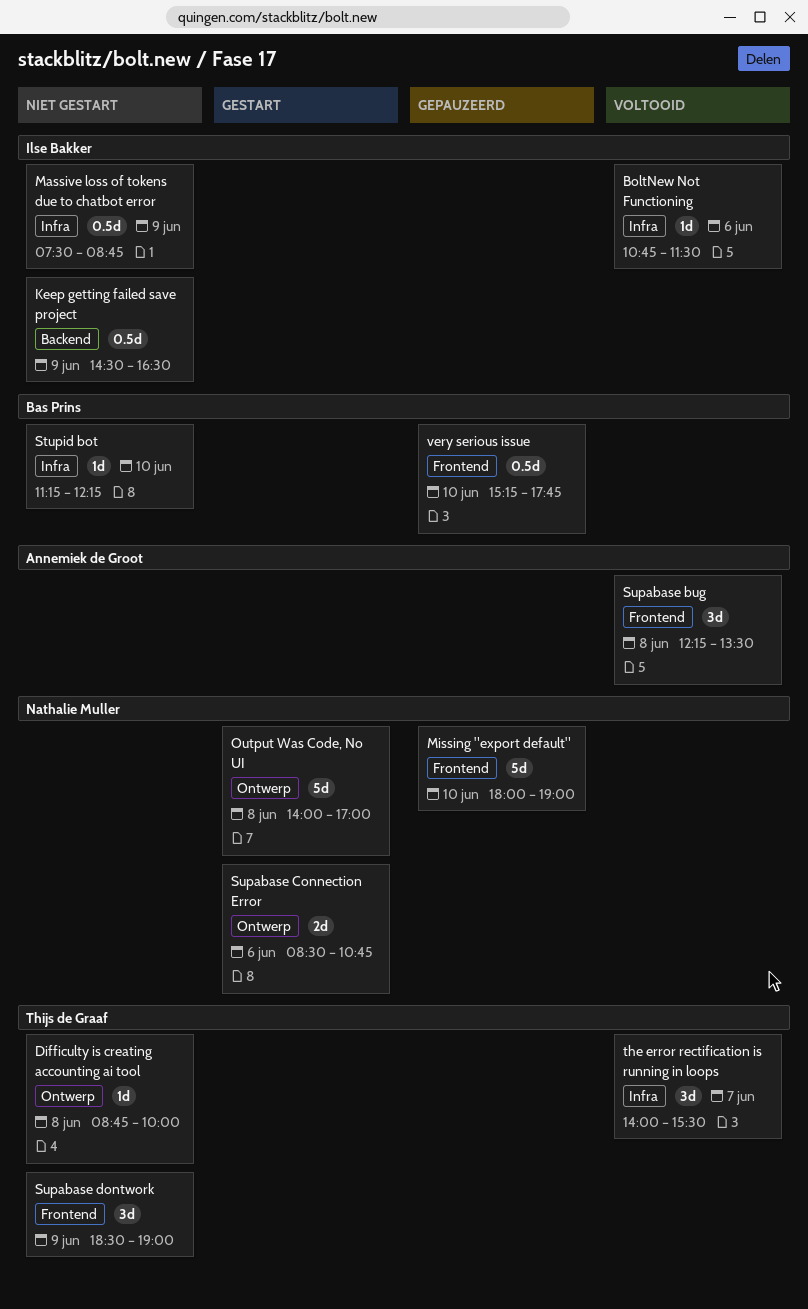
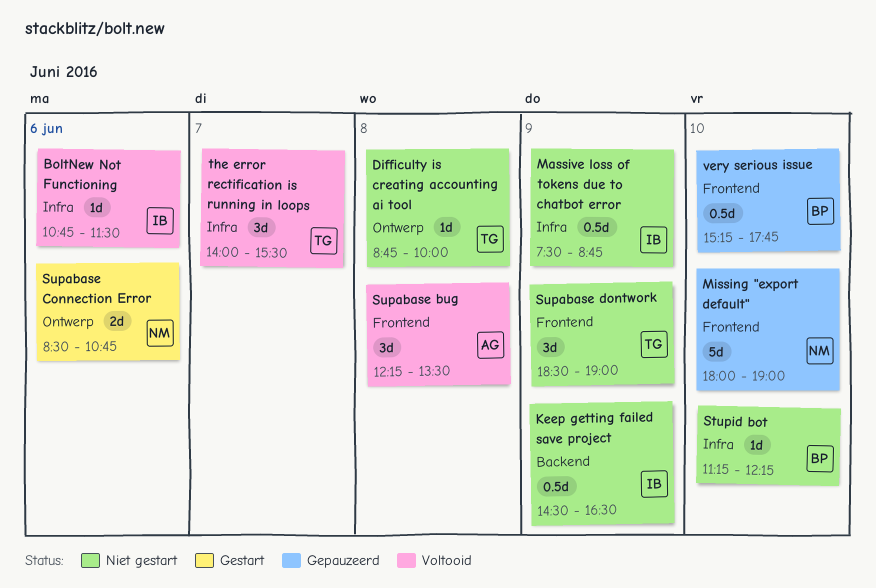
Output Was Code, No UI: present -> none

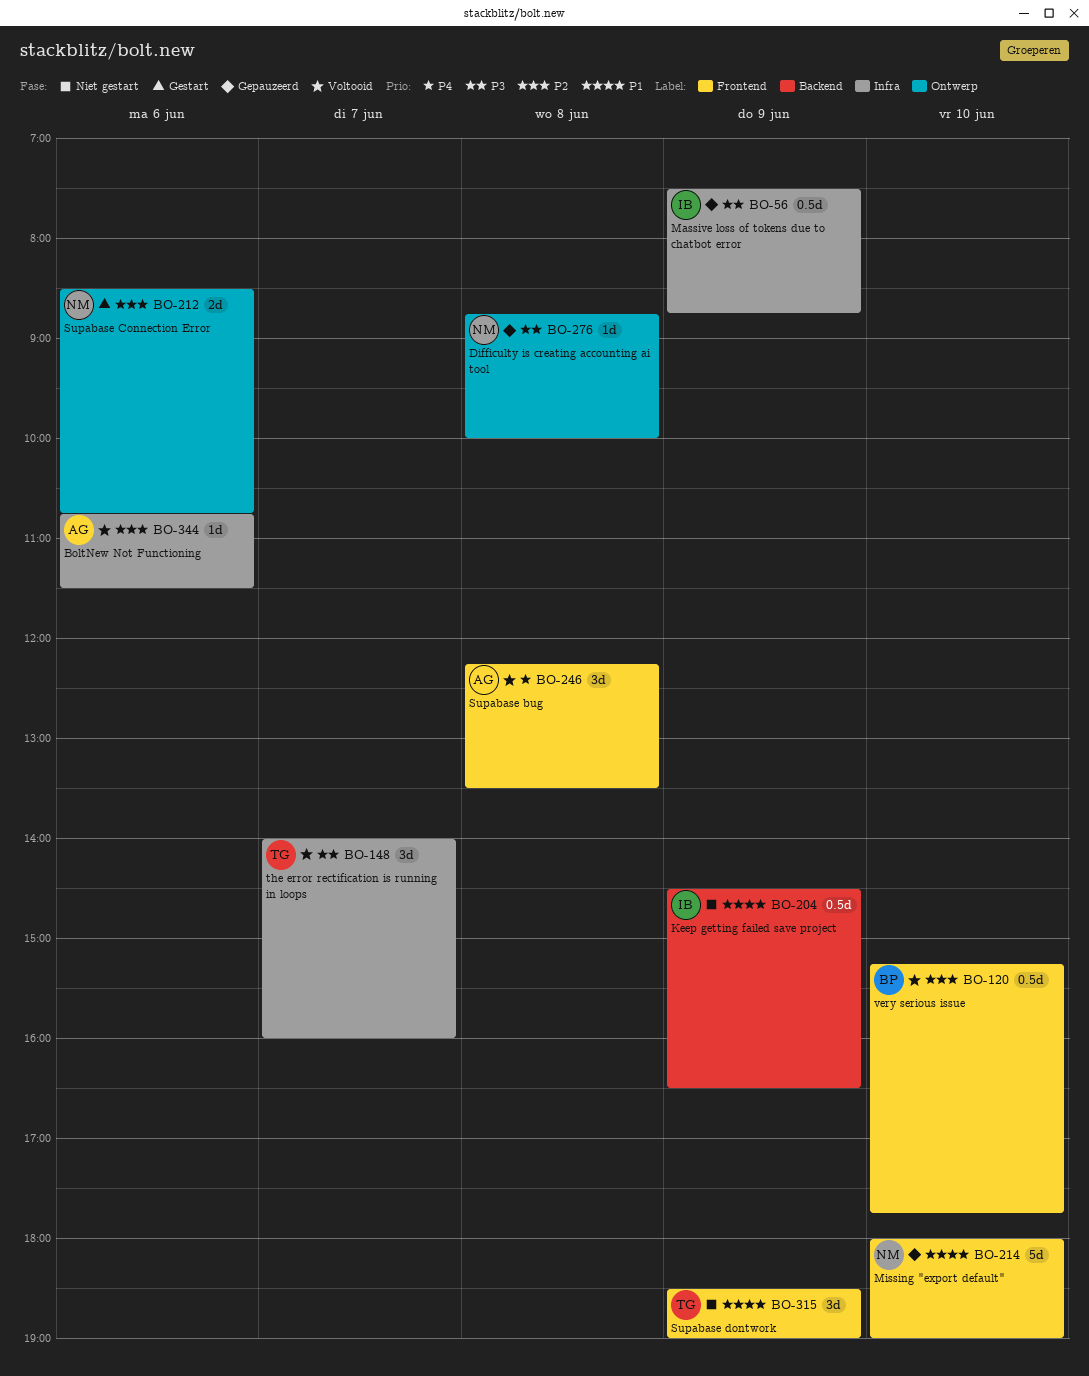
BoltNew Not Functioning, owner: IB -> AG
Difficulty is creating accounting ai tool, status: Niet gestart -> Gepauzeerd
Difficulty is creating accounting ai tool, owner: TG -> NM
Massive loss of tokens due to chatbot error, status: Niet gestart -> Gepauzeerd
Stupid bot: present -> none
the error rectification is running in loops, ends: 15:30 -> 16:00
very serious issue, status: Gepauzeerd -> Voltooid

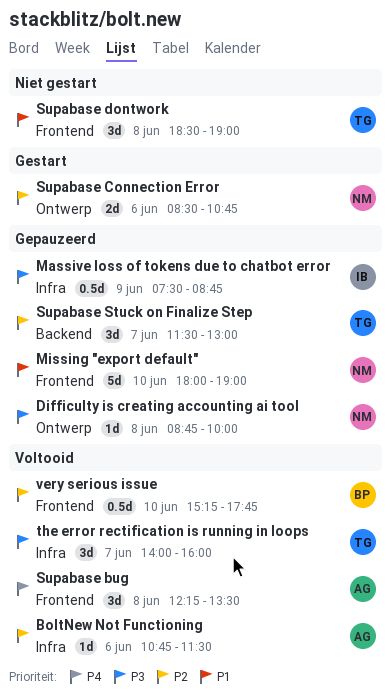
Keep getting failed save project: present -> none
Supabase dontwork, day: Jun 9 -> Jun 8
Supabase Stuck on Finalize Step: none -> present

